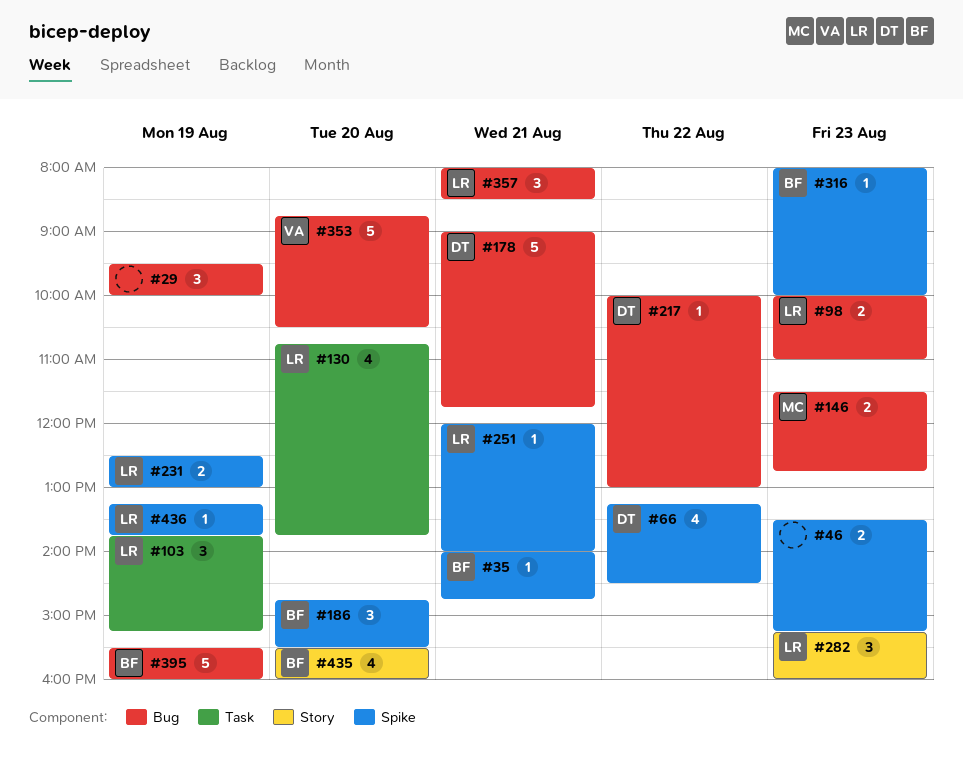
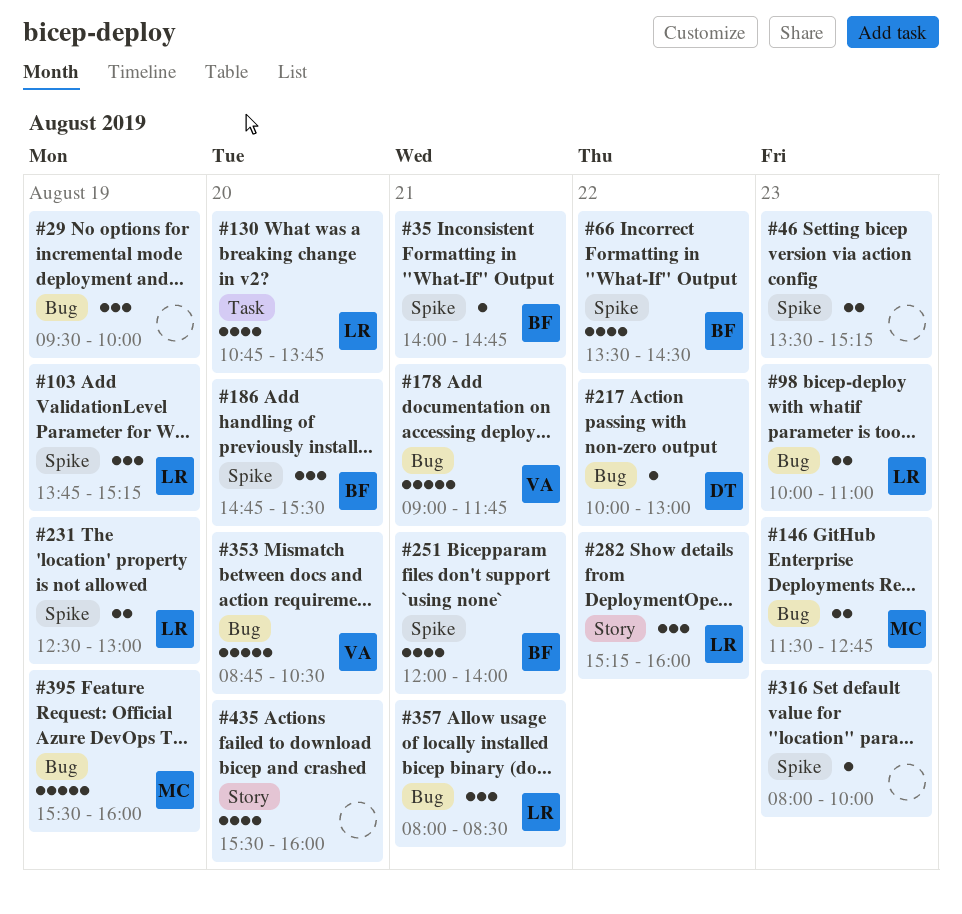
#66, owner: DT -> BF
#66, begins: 13:15 -> 13:30
#103, label: Task -> Spike
#178, owner: DT -> VA
#251, owner: LR -> BF
#251, estimate: 1 -> 4
#282, day: Aug 23 -> Aug 22
#316, owner: BF -> none
#395, owner: BF -> MC
#435, owner: BF -> none
#436: present -> none

